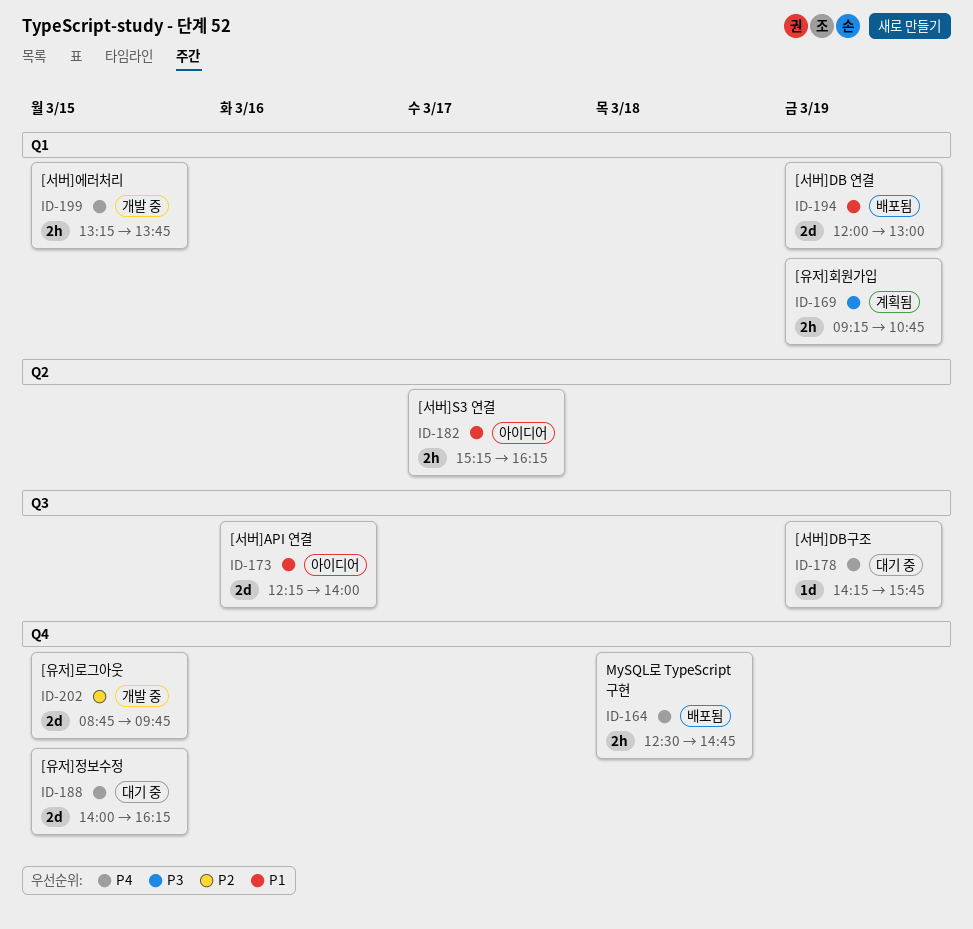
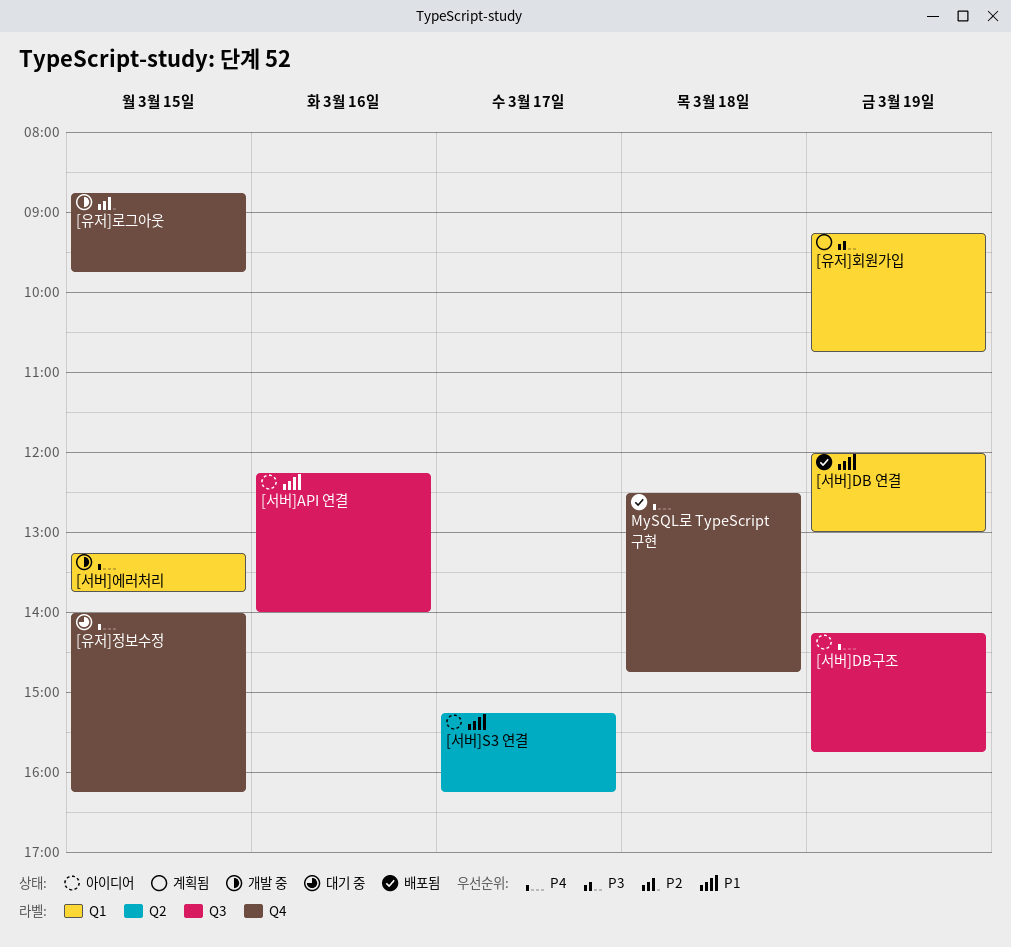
[서버]DB구조, status: 대기 중 -> 아이디어

